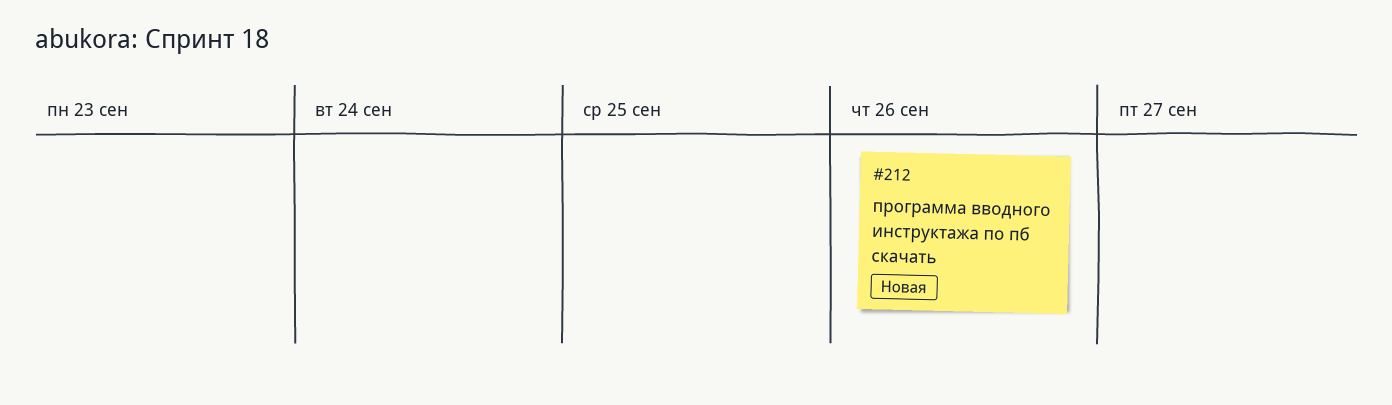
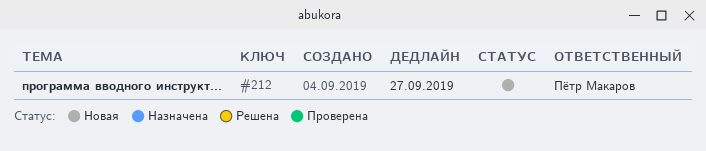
#212, due: Sep 26 -> Sep 27

